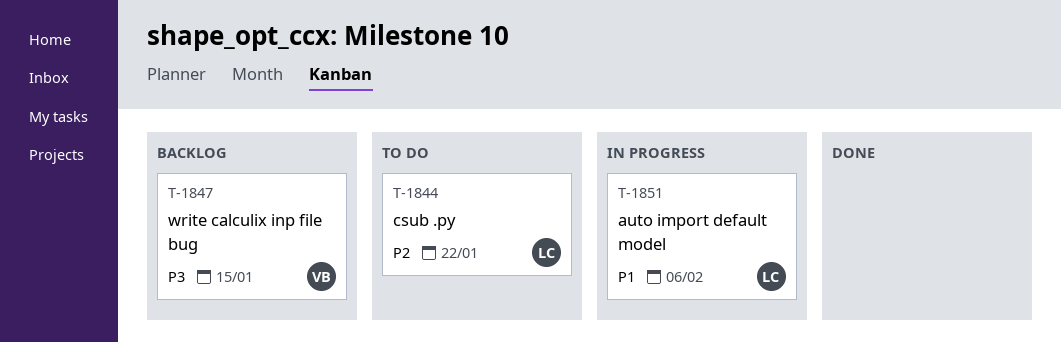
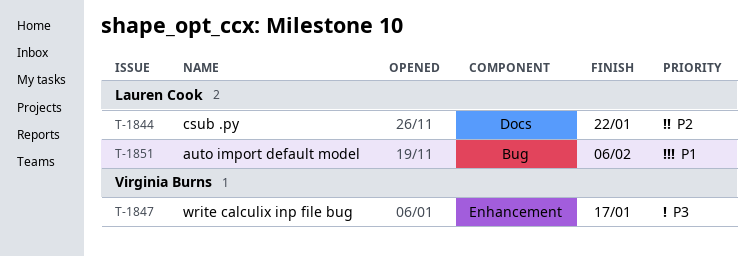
T-1847, due: Jan 15 -> Jan 17

